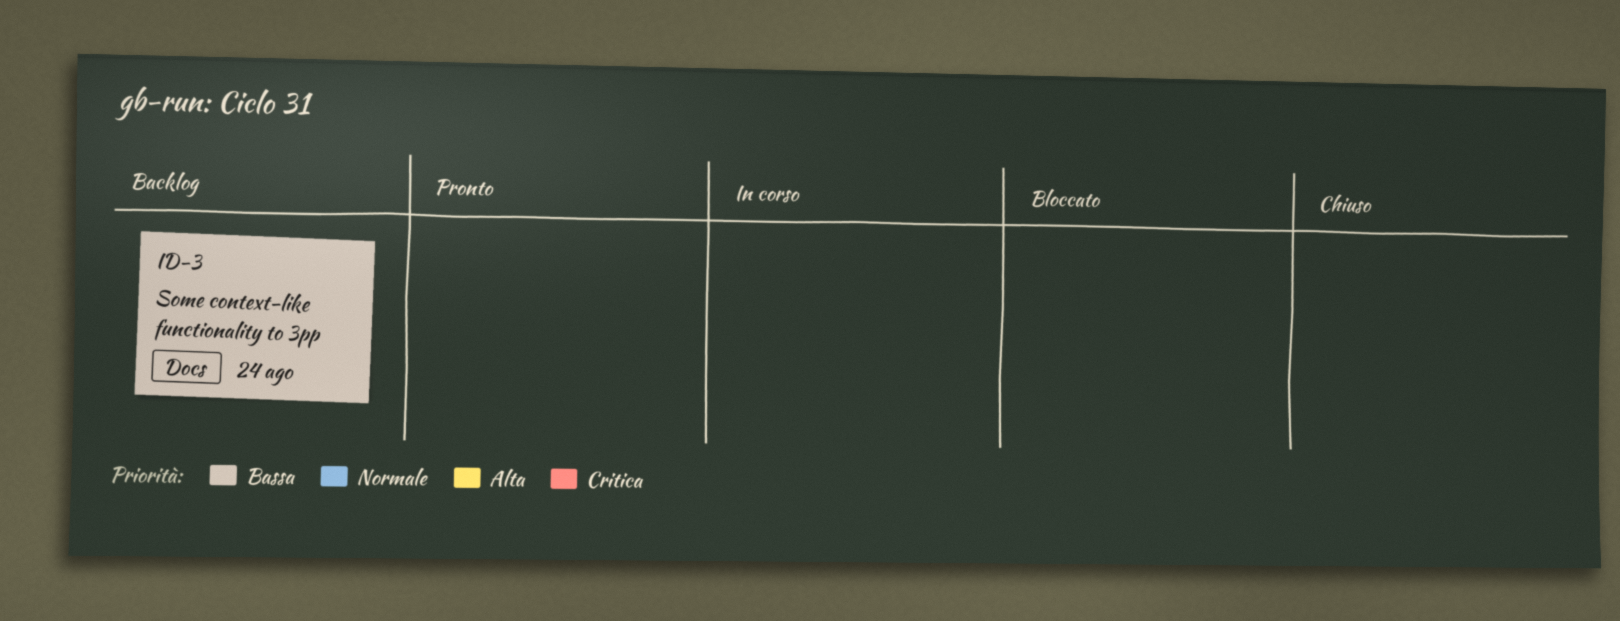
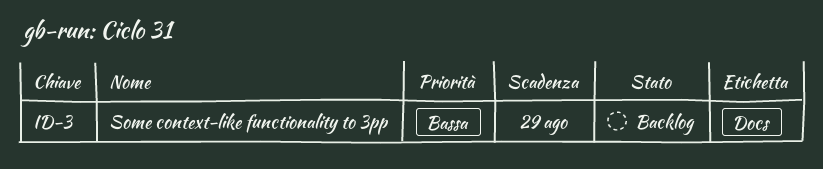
ID-3, due: Aug 24 -> Aug 29

